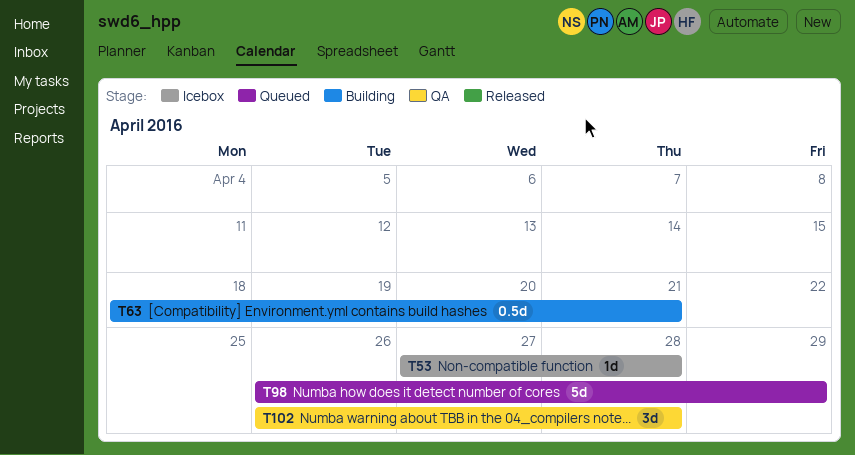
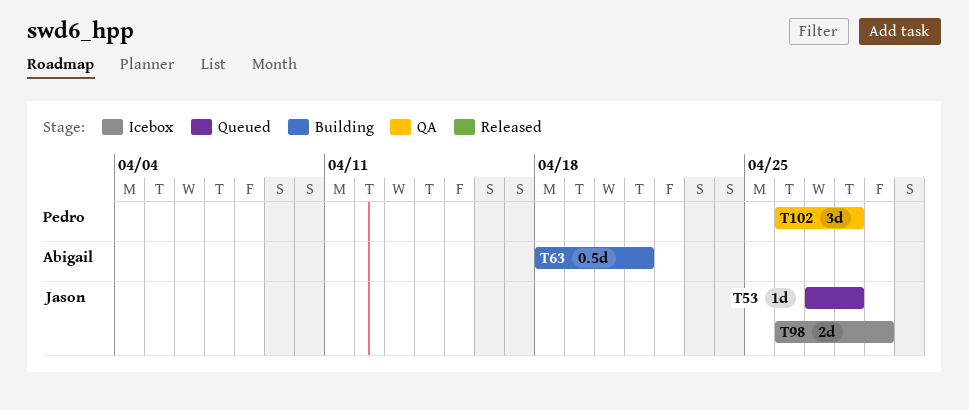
T53, status: Icebox -> Queued
T98, status: Queued -> Icebox
T98, estimate: 5d -> 2d

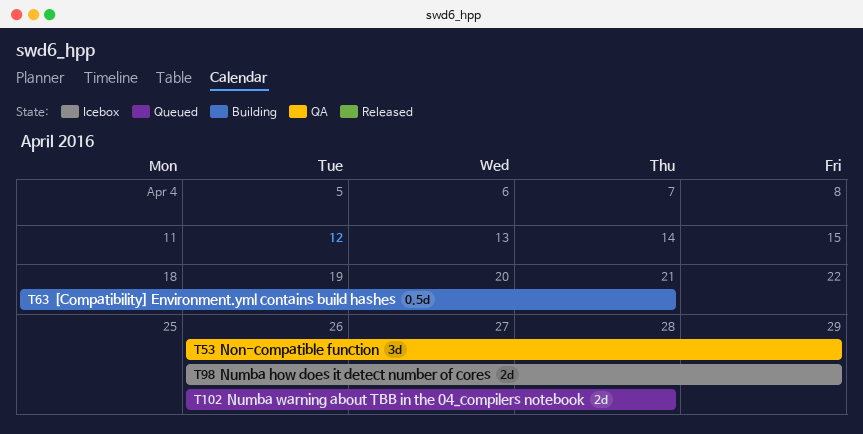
T53, status: Queued -> QA
T53, estimate: 1d -> 3d
T53, start: Apr 27 -> Apr 26
T53, due: Apr 28 -> Apr 29
T102, status: QA -> Queued
T102, estimate: 3d -> 2d

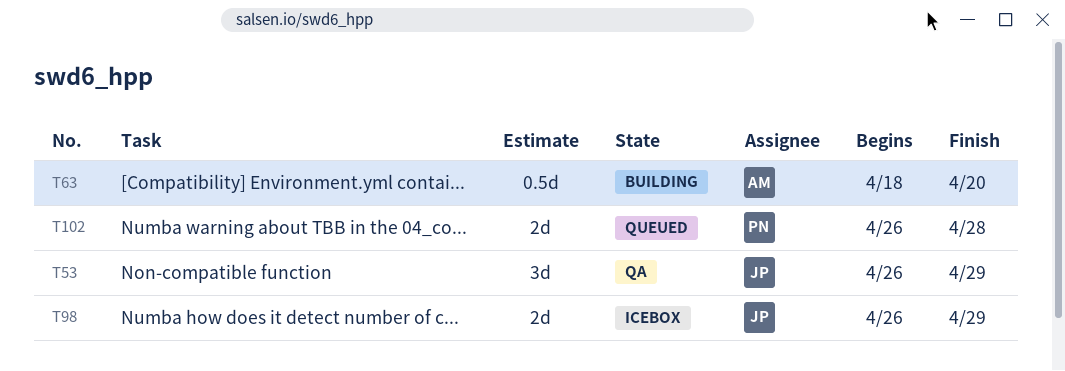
T63, due: Apr 21 -> Apr 20

